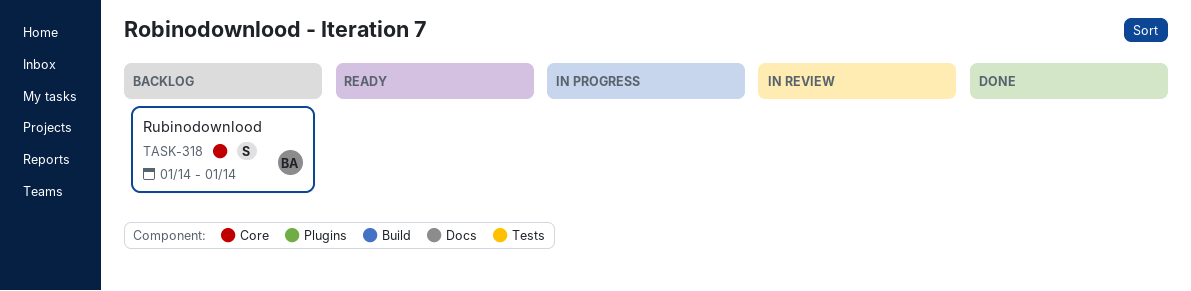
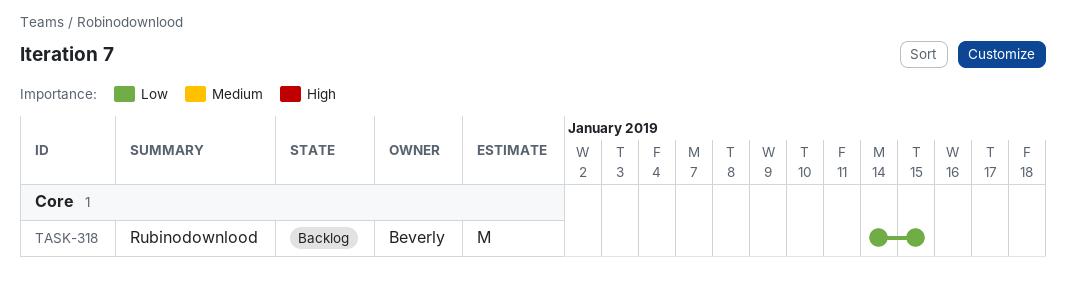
TASK-318, estimate: S -> M
TASK-318, due: Jan 14 -> Jan 15

